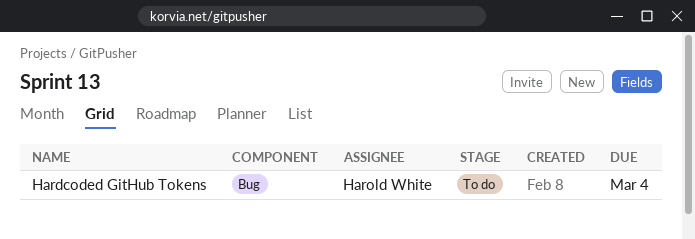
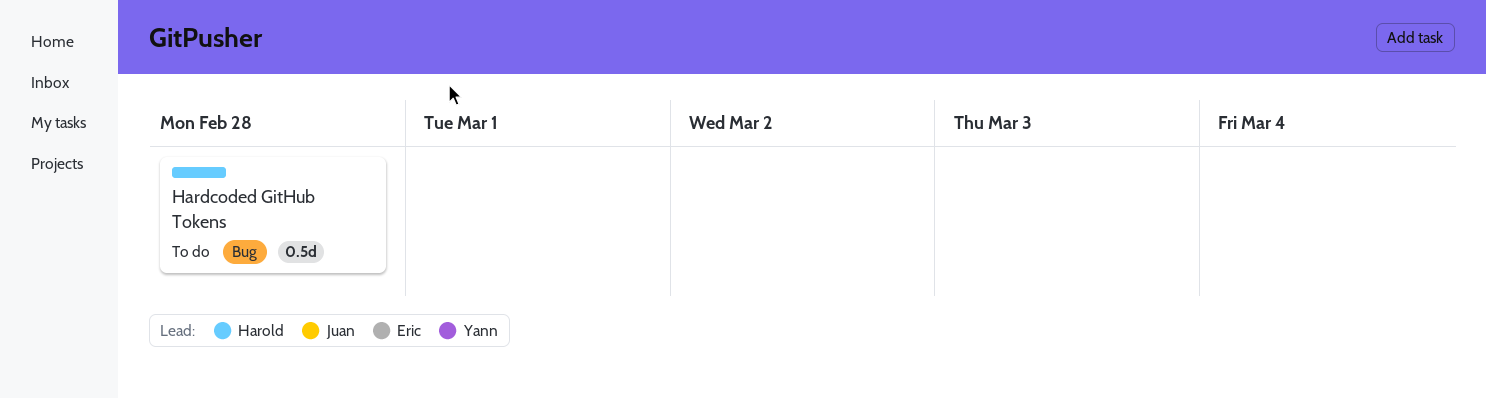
Hardcoded GitHub Tokens, due: Mar 4 -> Feb 28

